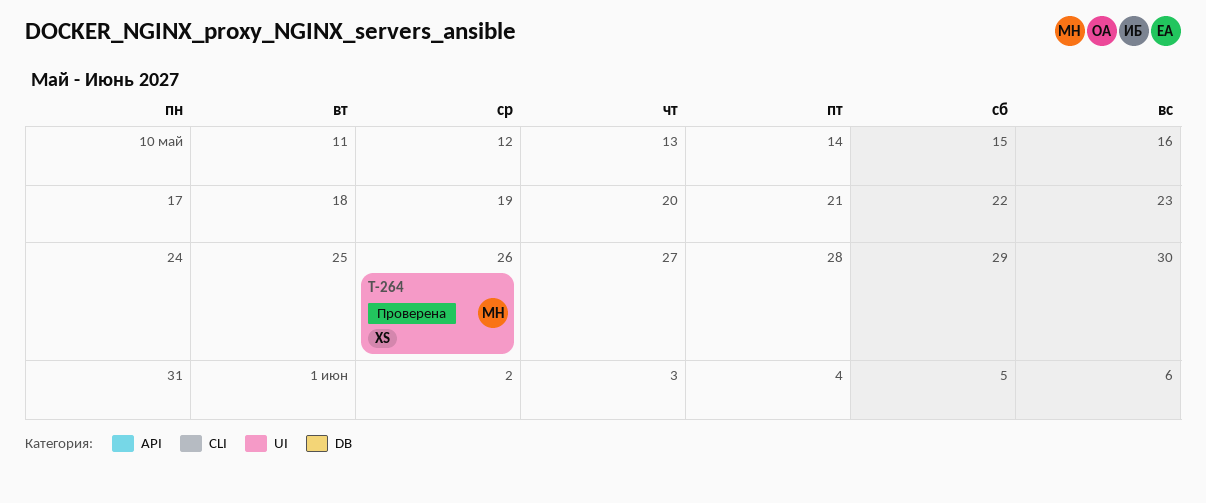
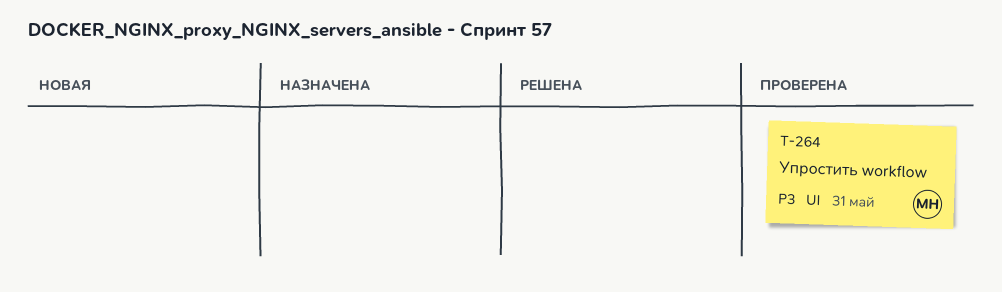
T-264, due: May 26 -> May 31

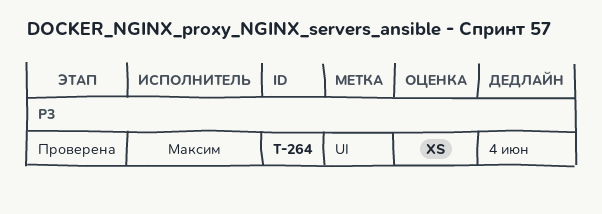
T-264, due: May 31 -> Jun 4

